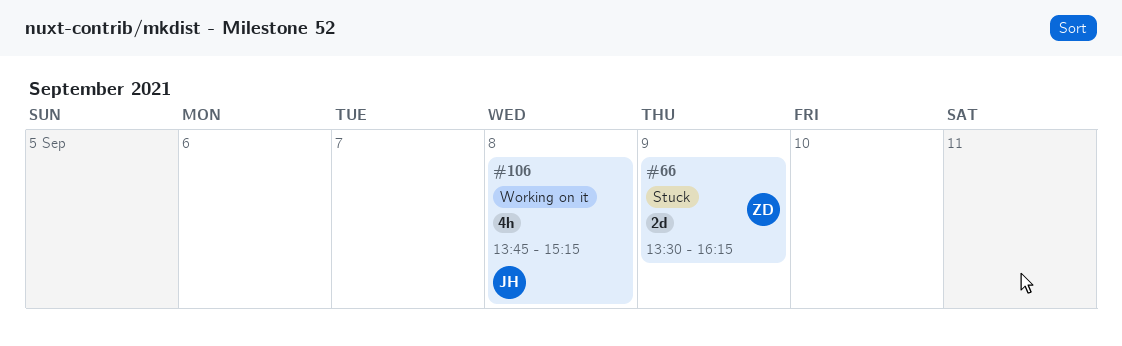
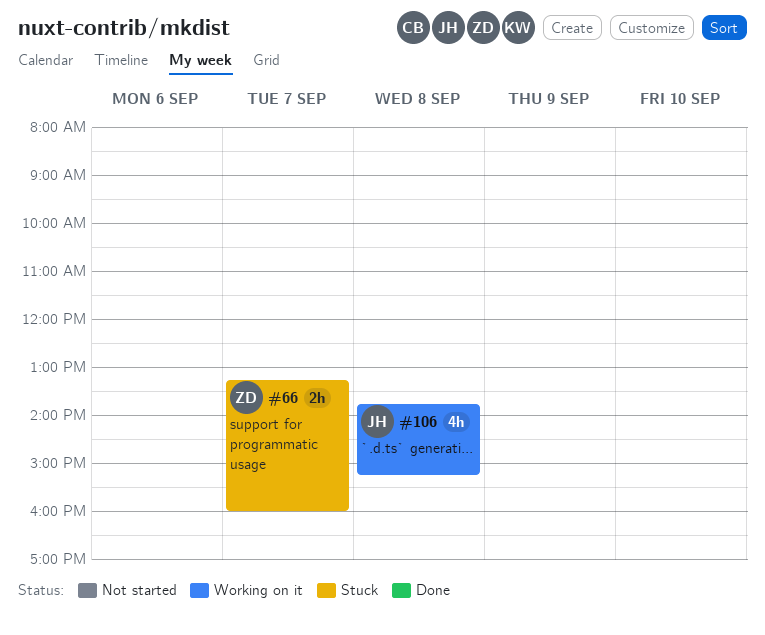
#66, estimate: 2d -> 2h
#66, day: Sep 9 -> Sep 7
#66, begins: 13:30 -> 13:15
#66, ends: 16:15 -> 16:00

